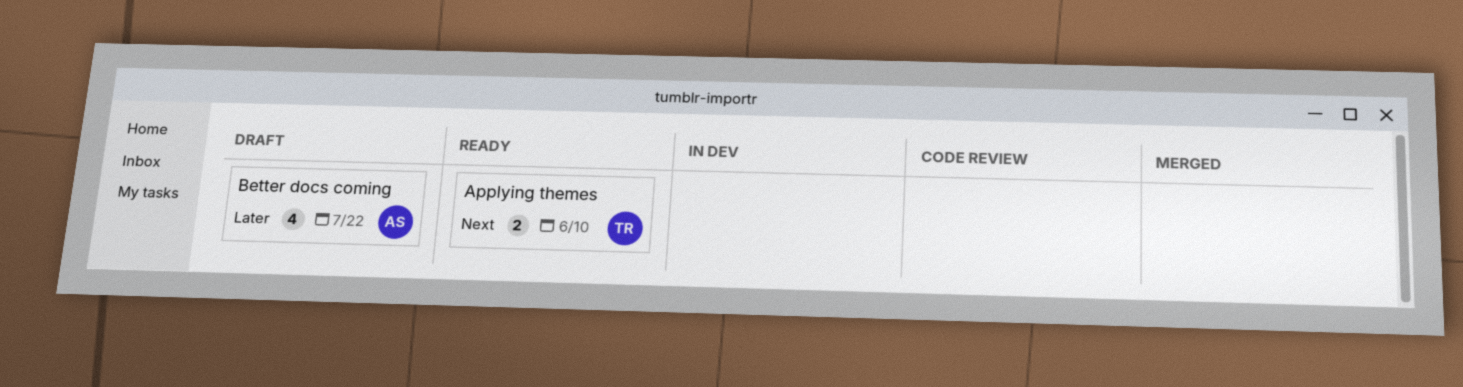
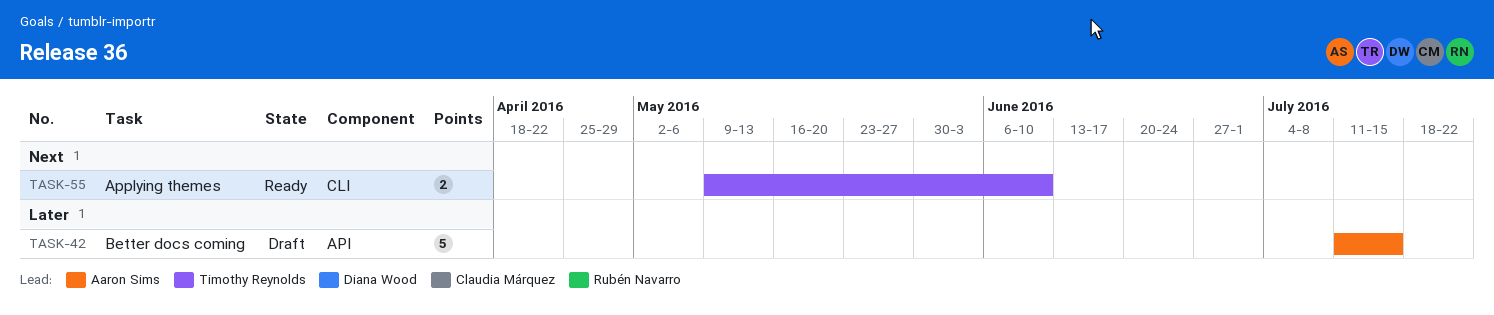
Better docs coming, estimate: 4 -> 5
Better docs coming, due: Jul 22 -> Jul 15

